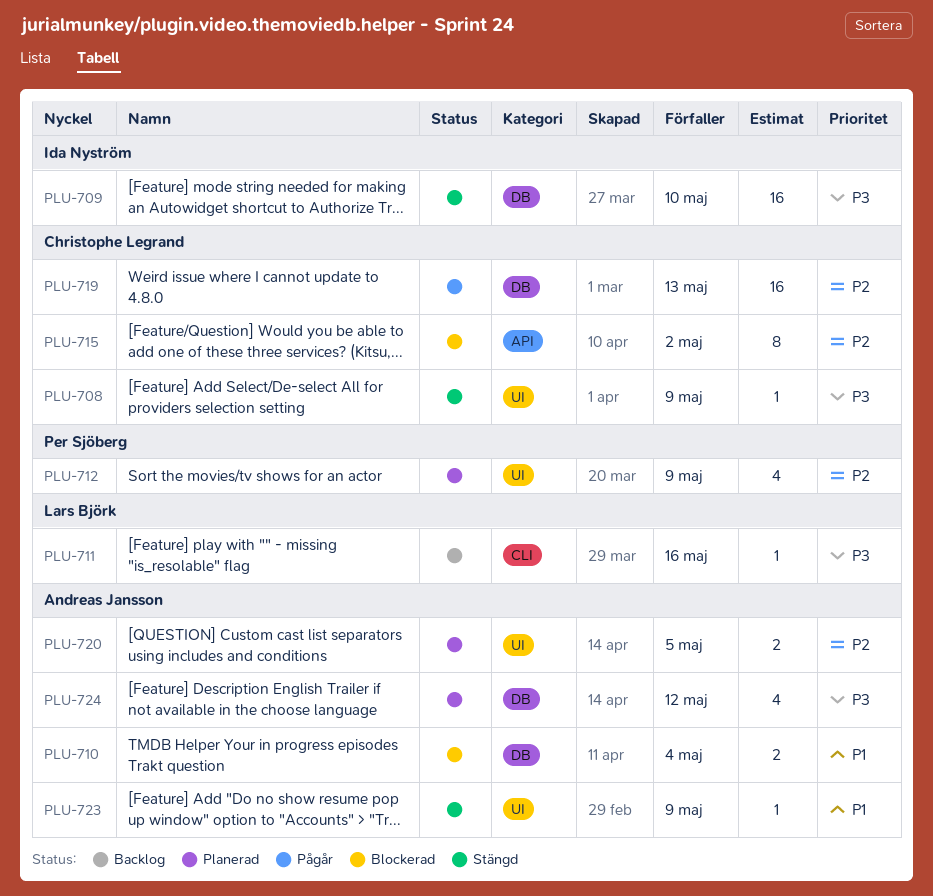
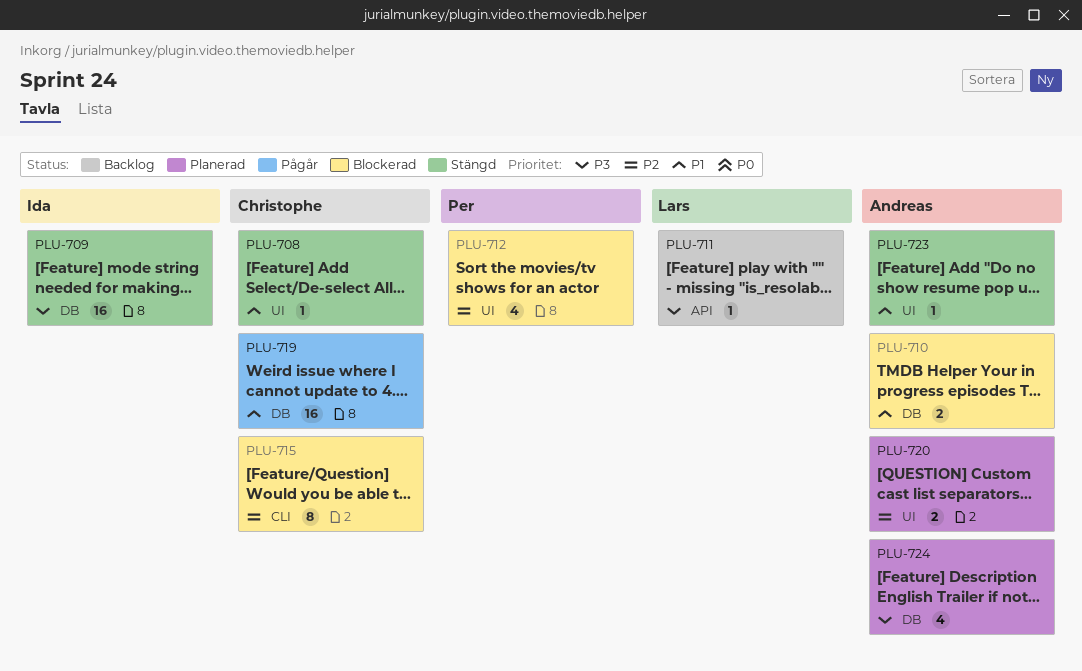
PLU-708, priority: P3 -> P1
PLU-711, label: CLI -> API
PLU-712, status: Planerad -> Blockerad
PLU-715, label: API -> CLI
PLU-719, priority: P2 -> P1

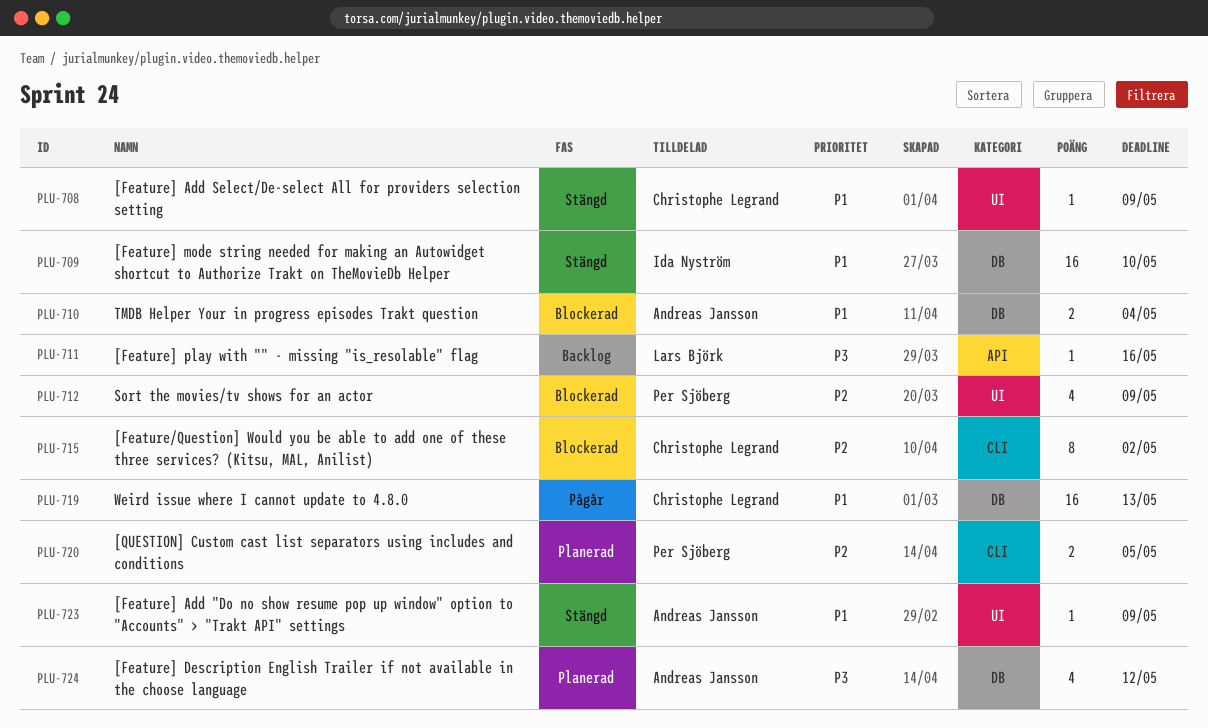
PLU-709, priority: P3 -> P1
PLU-720, owner: Andreas Jansson -> Per Sjöberg
PLU-720, label: UI -> CLI

